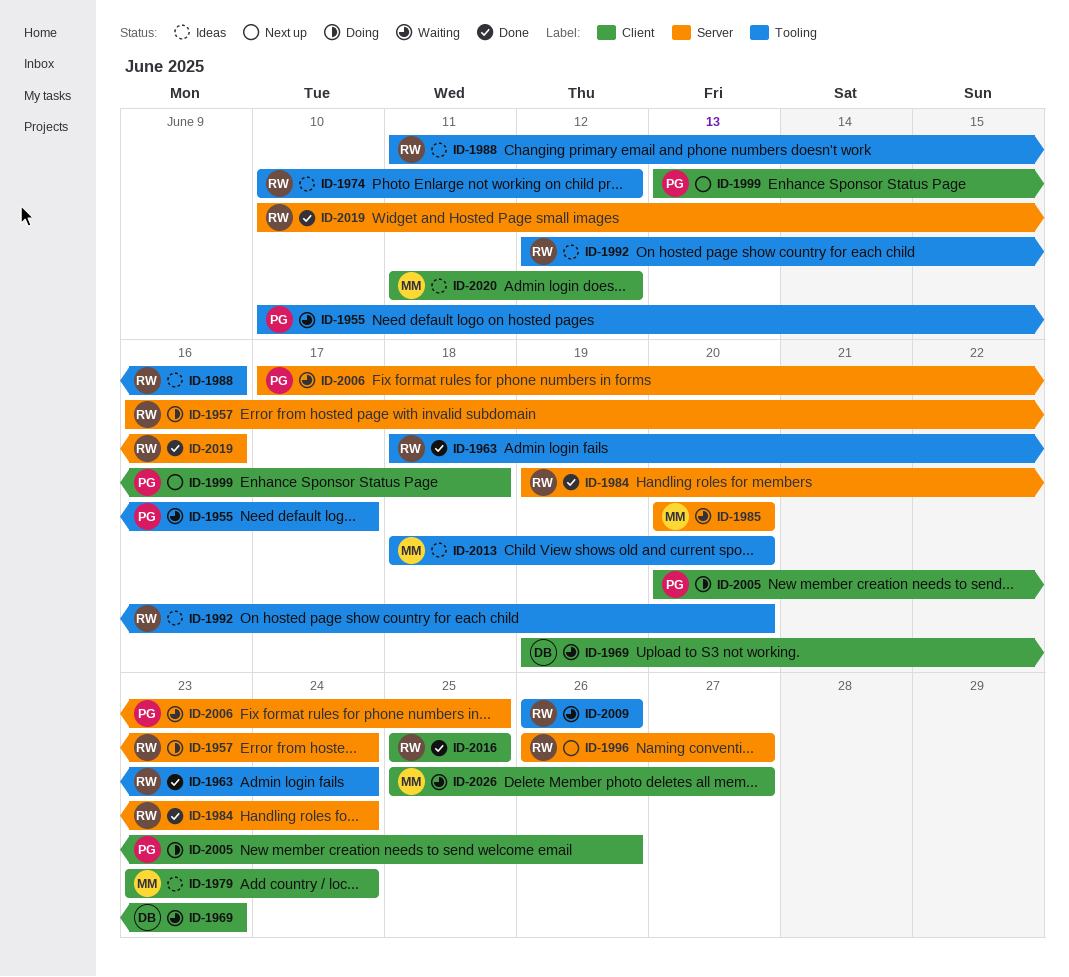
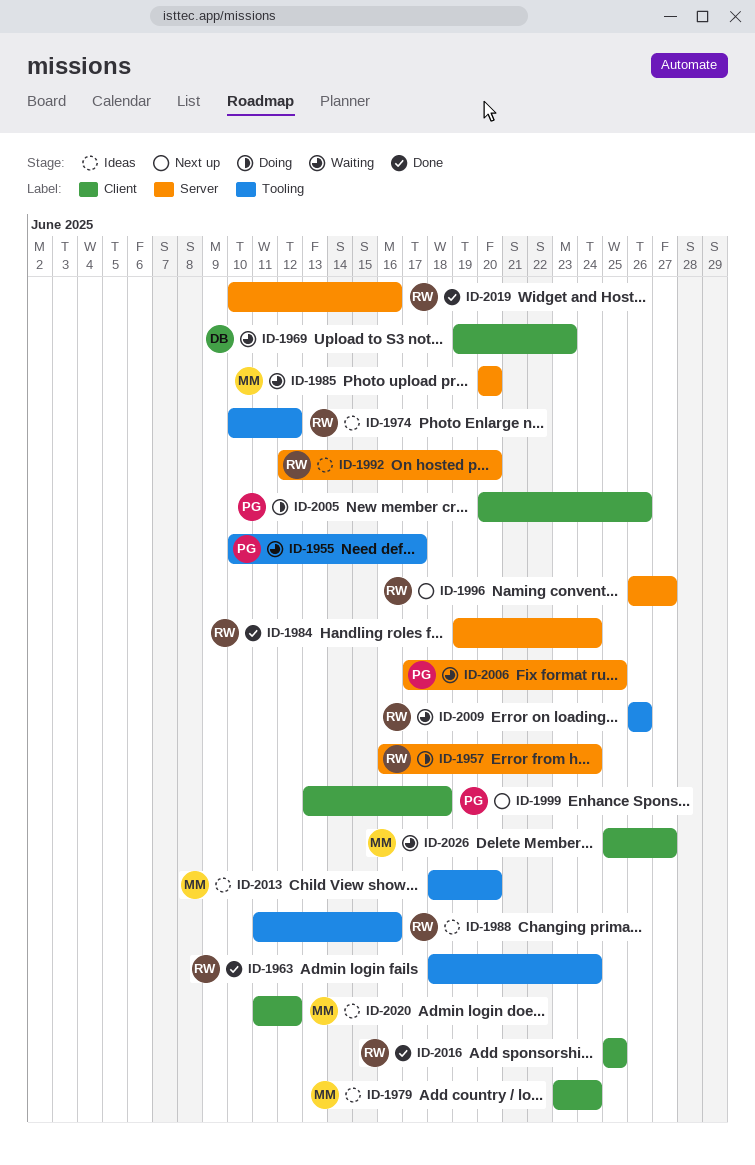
ID-1992, label: Tooling -> Server

